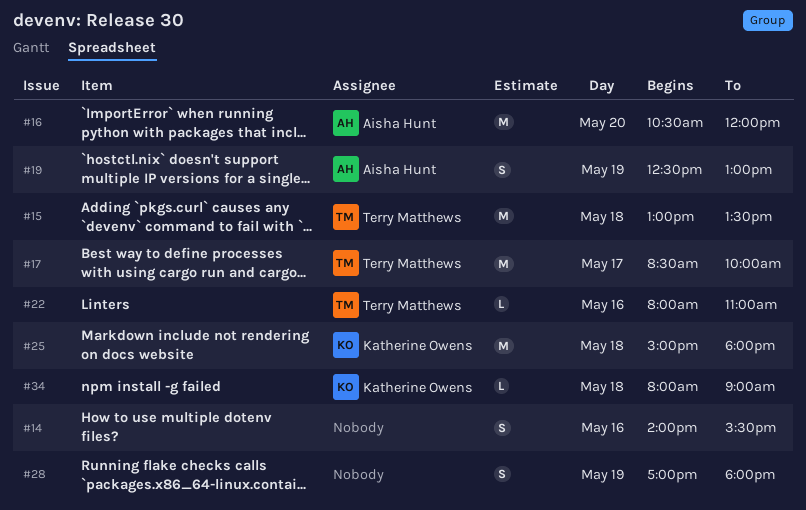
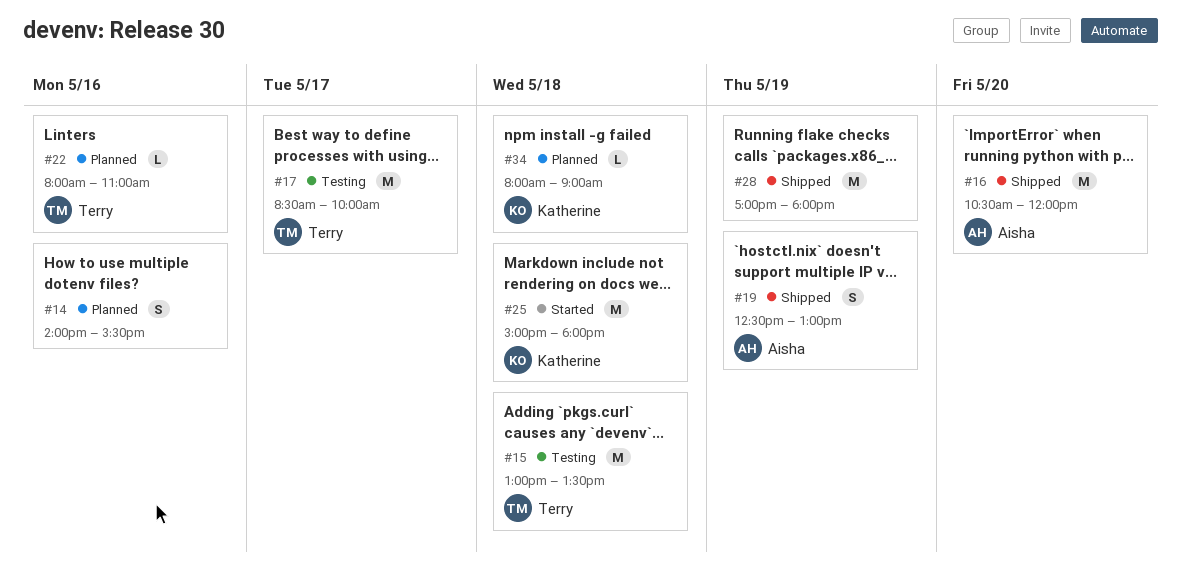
#28, estimate: S -> M

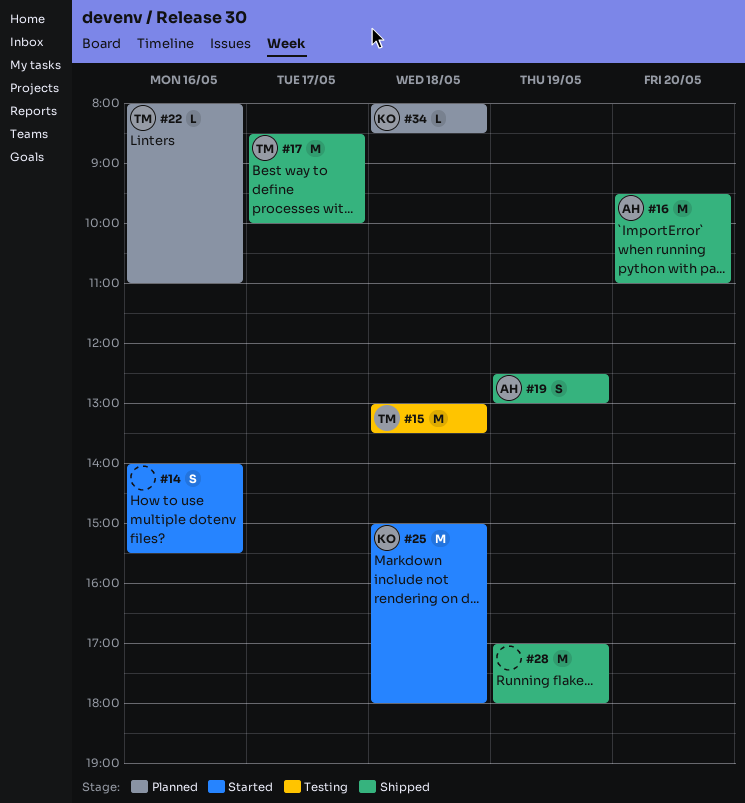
#14, status: Planned -> Started
#16, begins: 10:30 -> 09:30
#16, ends: 12:00 -> 11:00
#17, status: Testing -> Shipped
#34, ends: 09:00 -> 08:30

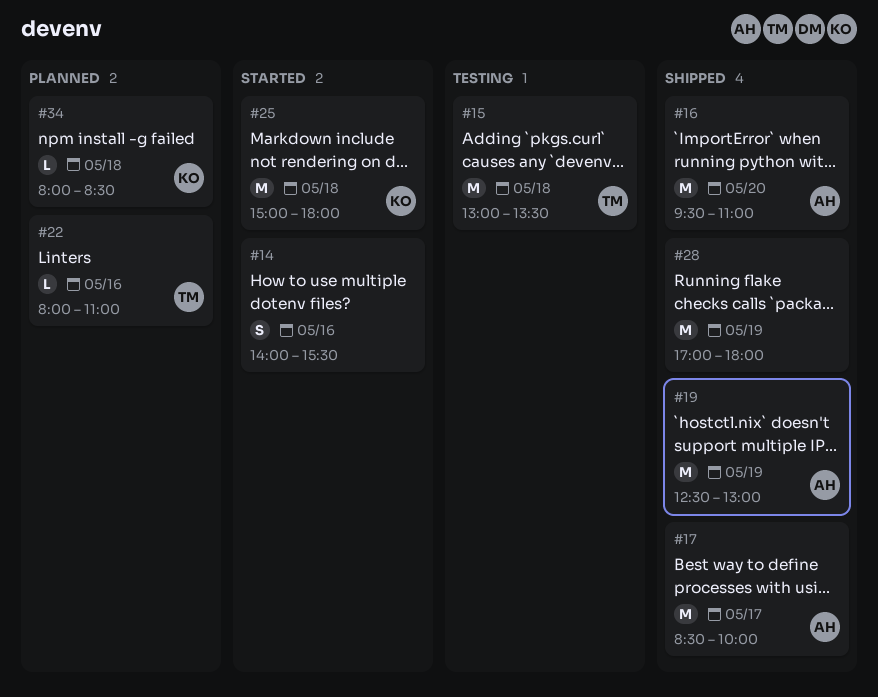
#17, owner: TM -> AH
#19, estimate: S -> M

